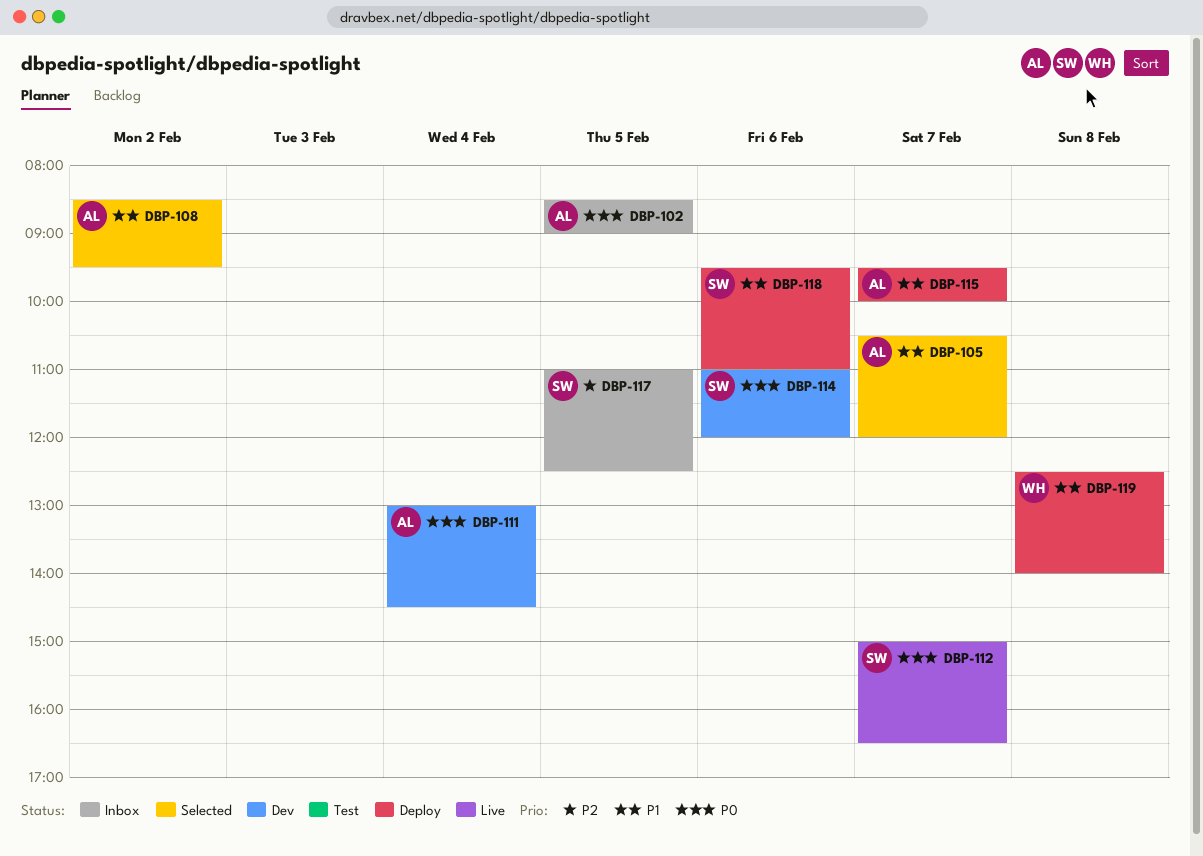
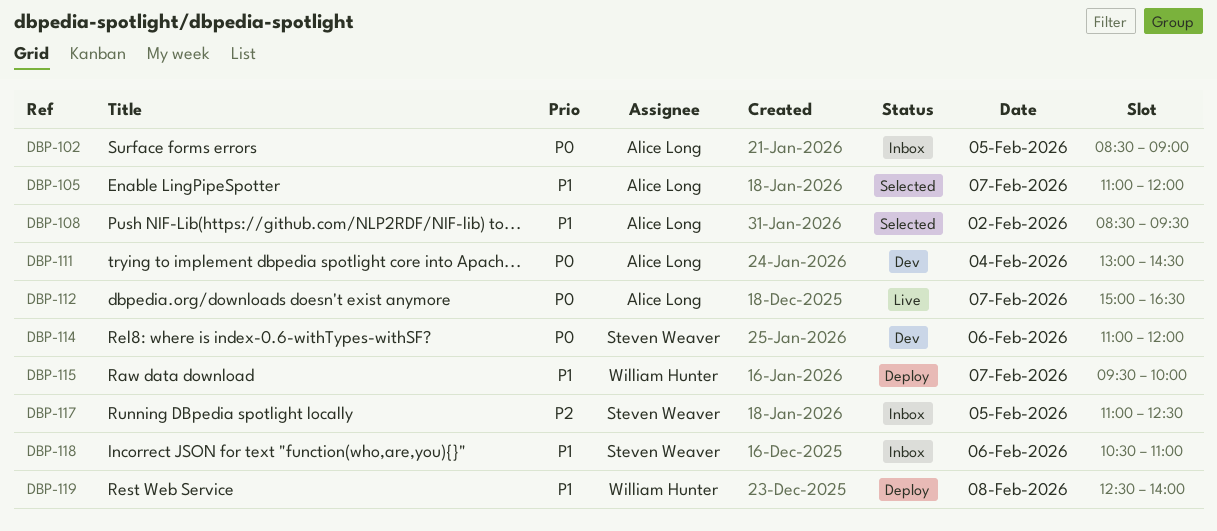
DBP-105, begins: 10:30 -> 11:00
DBP-112, owner: Steven Weaver -> Alice Long
DBP-115, owner: Alice Long -> William Hunter
DBP-118, status: Deploy -> Inbox
DBP-118, begins: 09:30 -> 10:30

